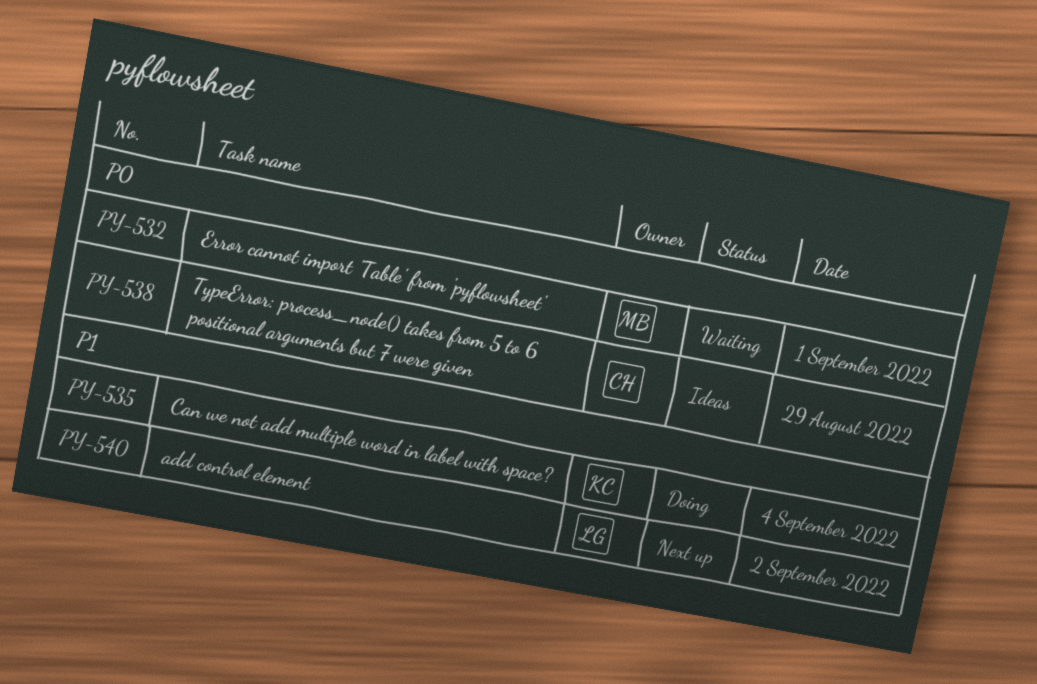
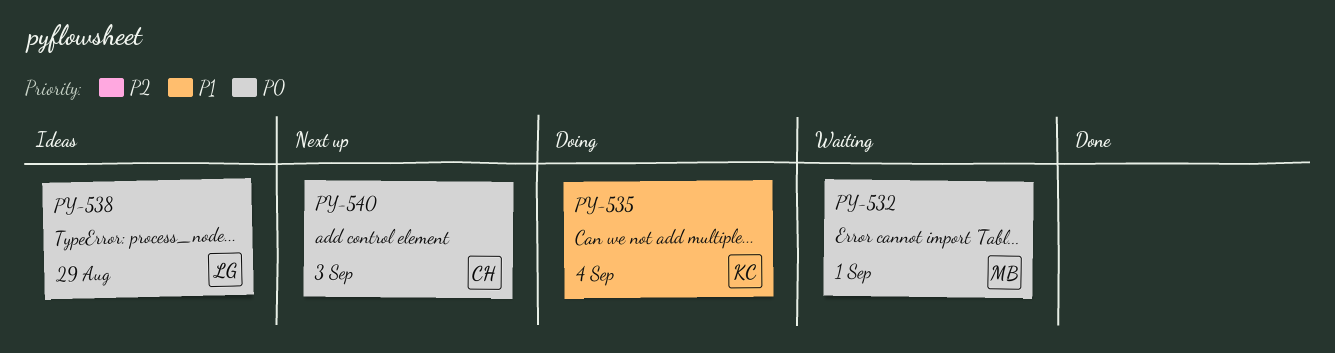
PY-538, owner: CH -> LG
PY-540, owner: LG -> CH
PY-540, priority: P1 -> P0
PY-540, day: Sep 2 -> Sep 3

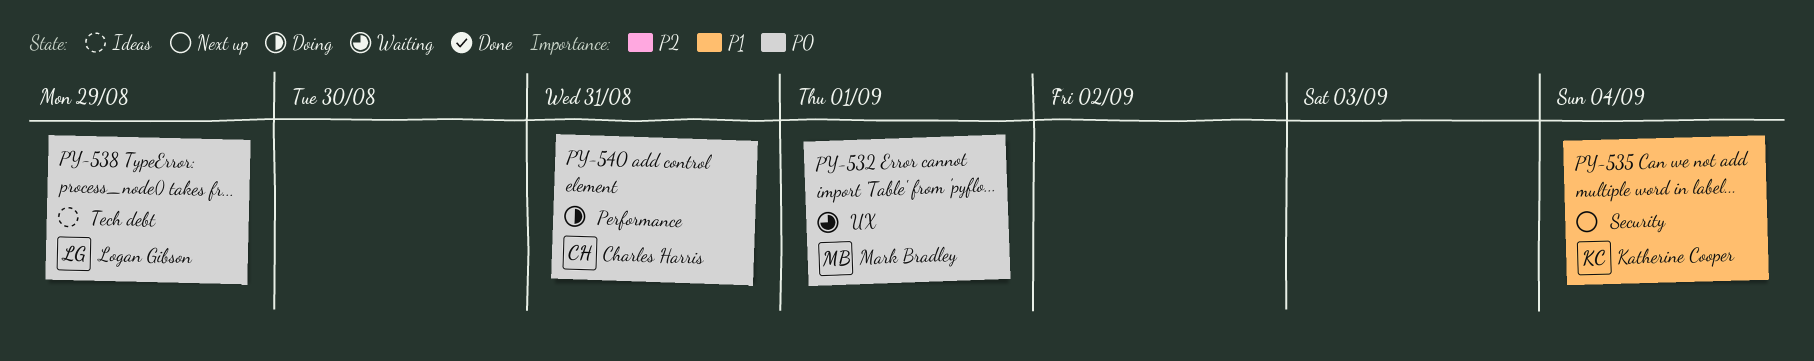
PY-535, status: Doing -> Next up
PY-540, status: Next up -> Doing
PY-540, day: Sep 3 -> Aug 31

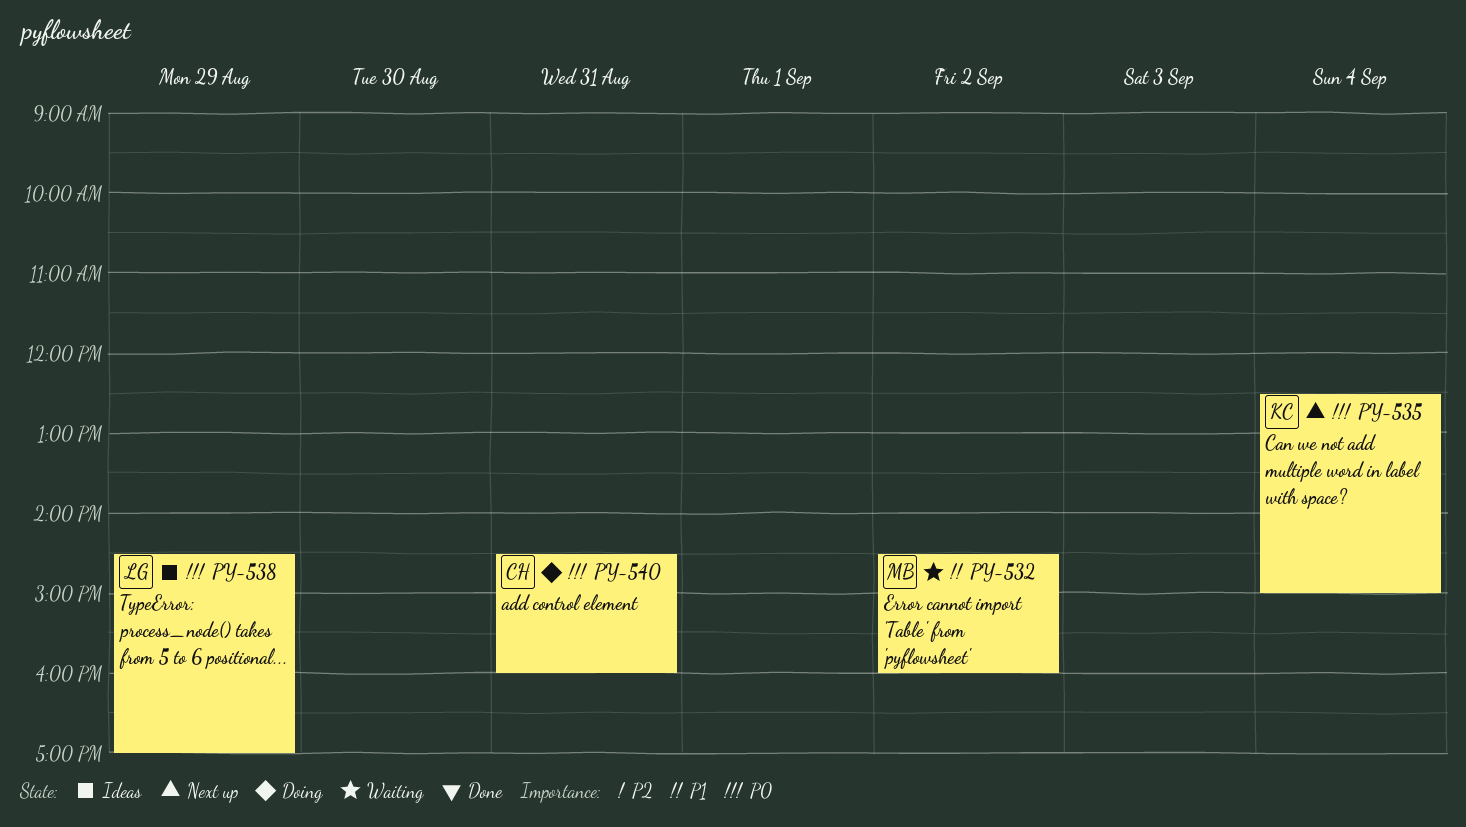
PY-532, priority: P0 -> P1
PY-532, day: Sep 1 -> Sep 2
PY-535, priority: P1 -> P0

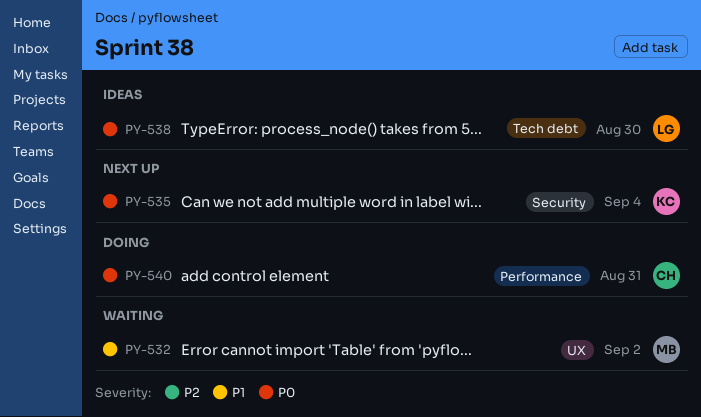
PY-538, day: Aug 29 -> Aug 30

